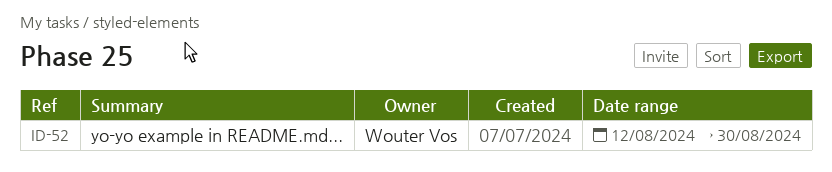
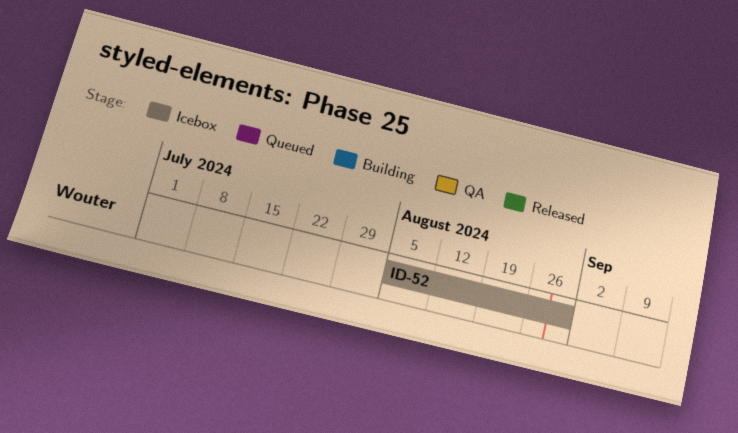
ID-52, start: Aug 12 -> Aug 5

